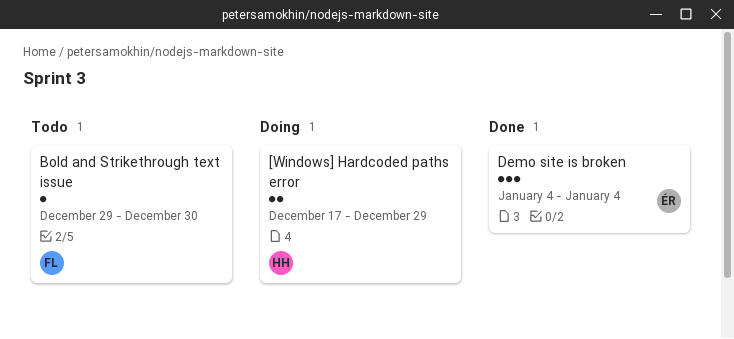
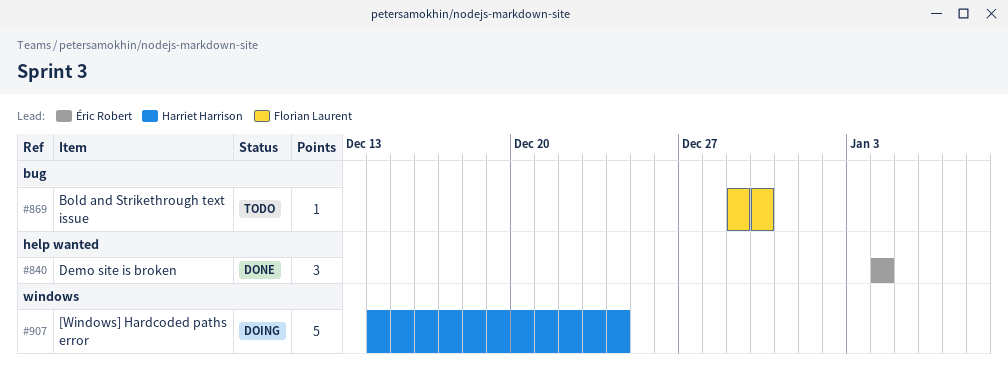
[Windows] Hardcoded paths error, estimate: 2 -> 5
[Windows] Hardcoded paths error, start: Dec 17 -> Dec 14
[Windows] Hardcoded paths error, due: Dec 29 -> Dec 24

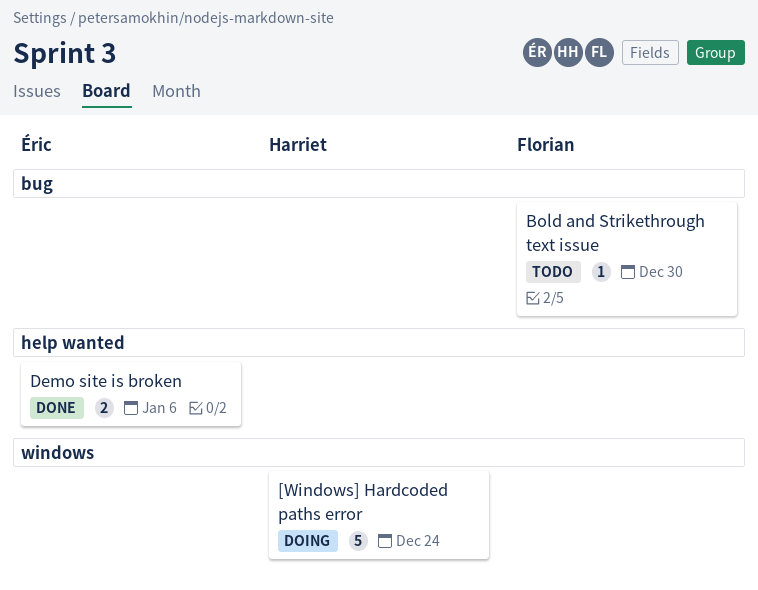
Demo site is broken, estimate: 3 -> 2
Demo site is broken, due: Jan 4 -> Jan 6

